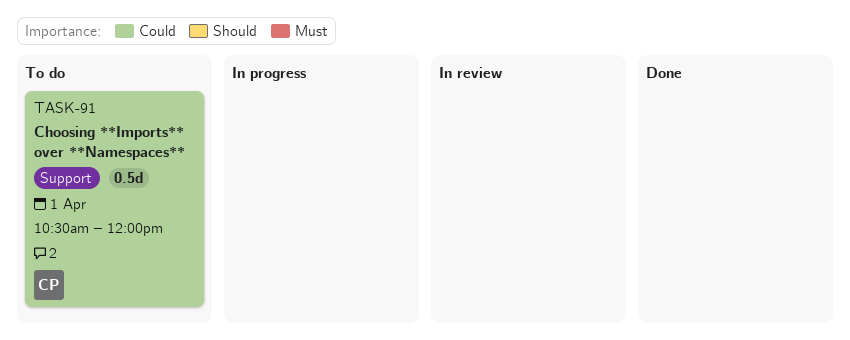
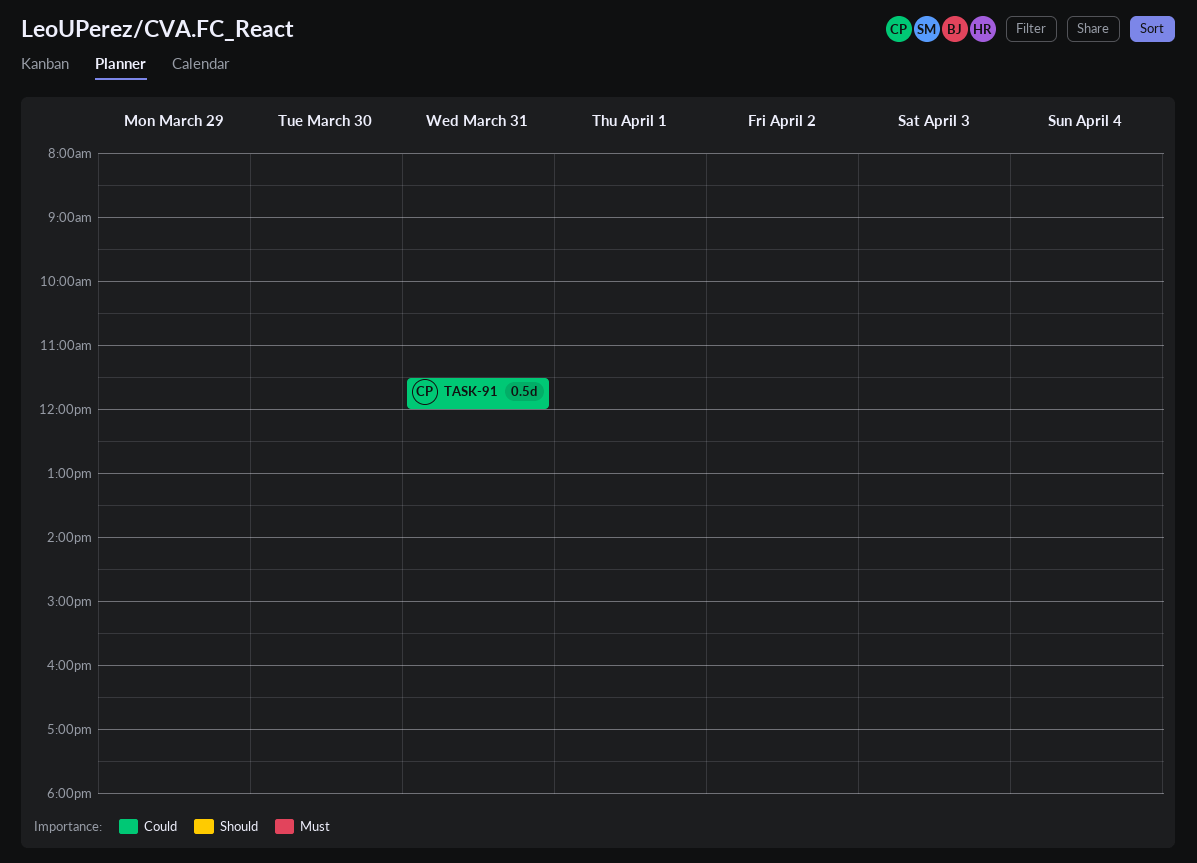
TASK-91, day: Apr 1 -> Mar 31
TASK-91, begins: 10:30 -> 11:30

